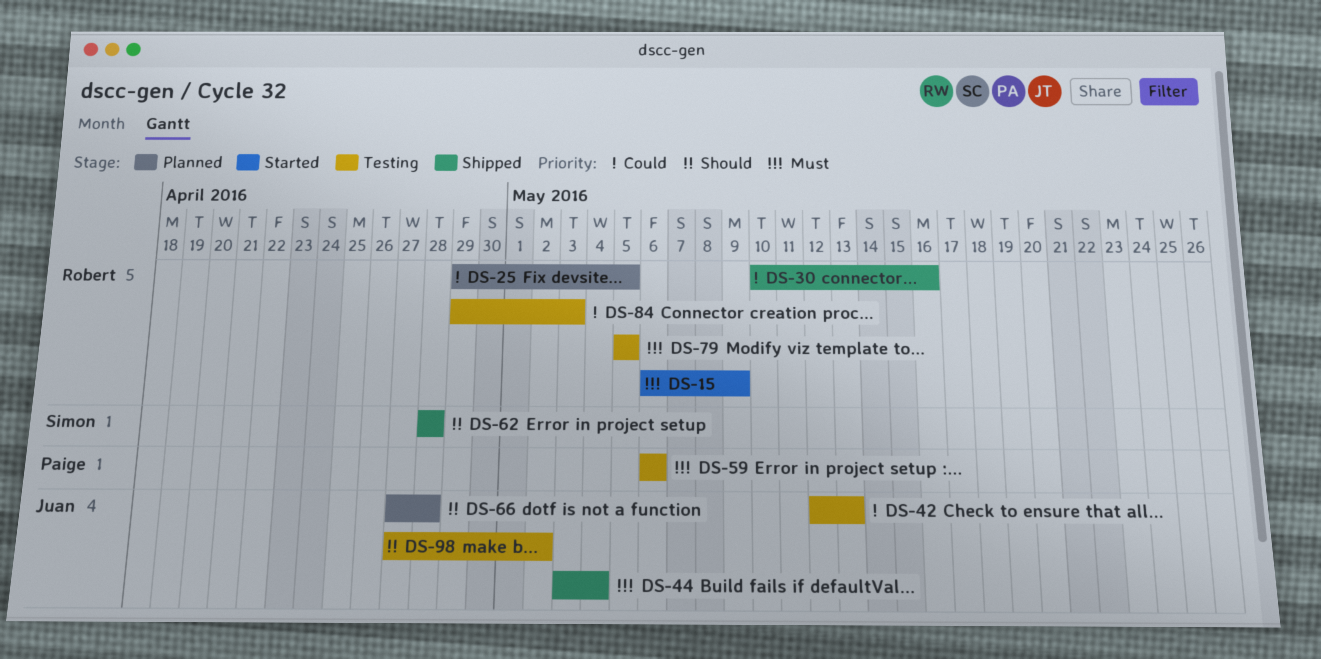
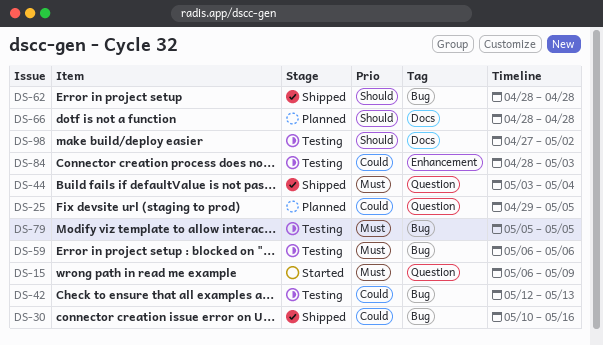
DS-66, start: Apr 27 -> Apr 28
DS-84, start: Apr 29 -> Apr 28

